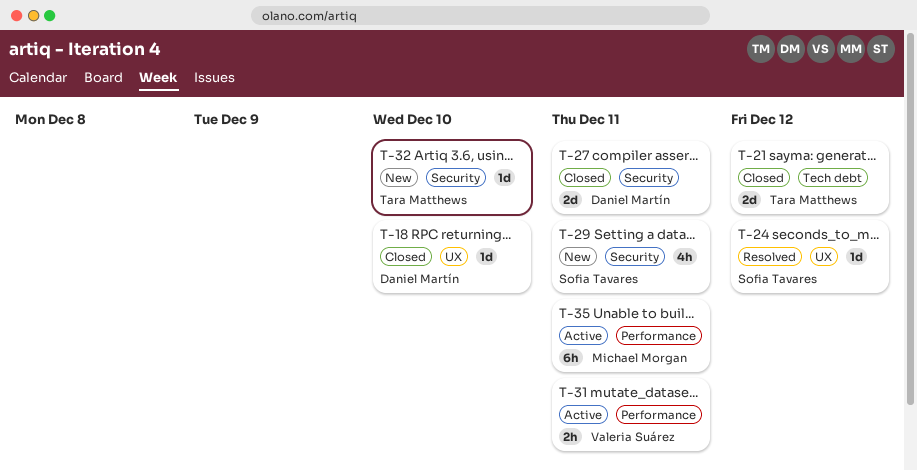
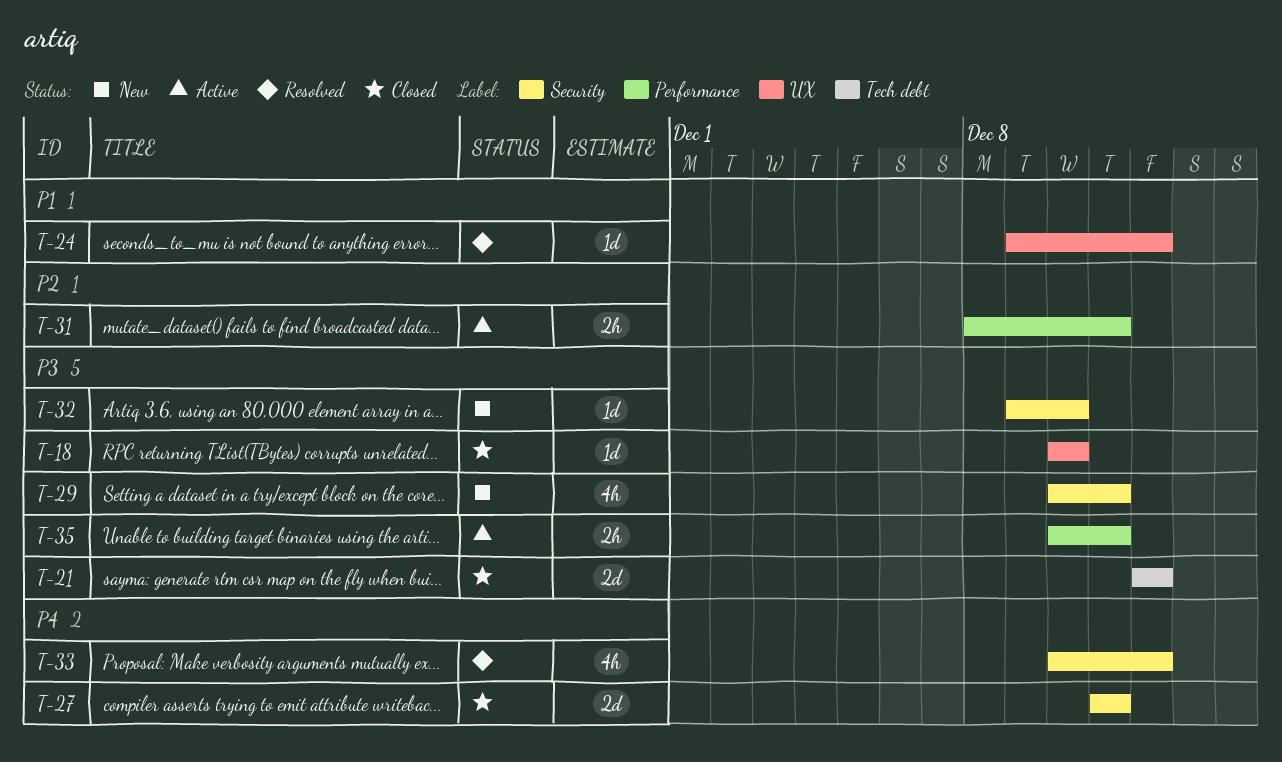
T-33: none -> present
T-35, estimate: 6h -> 2h

